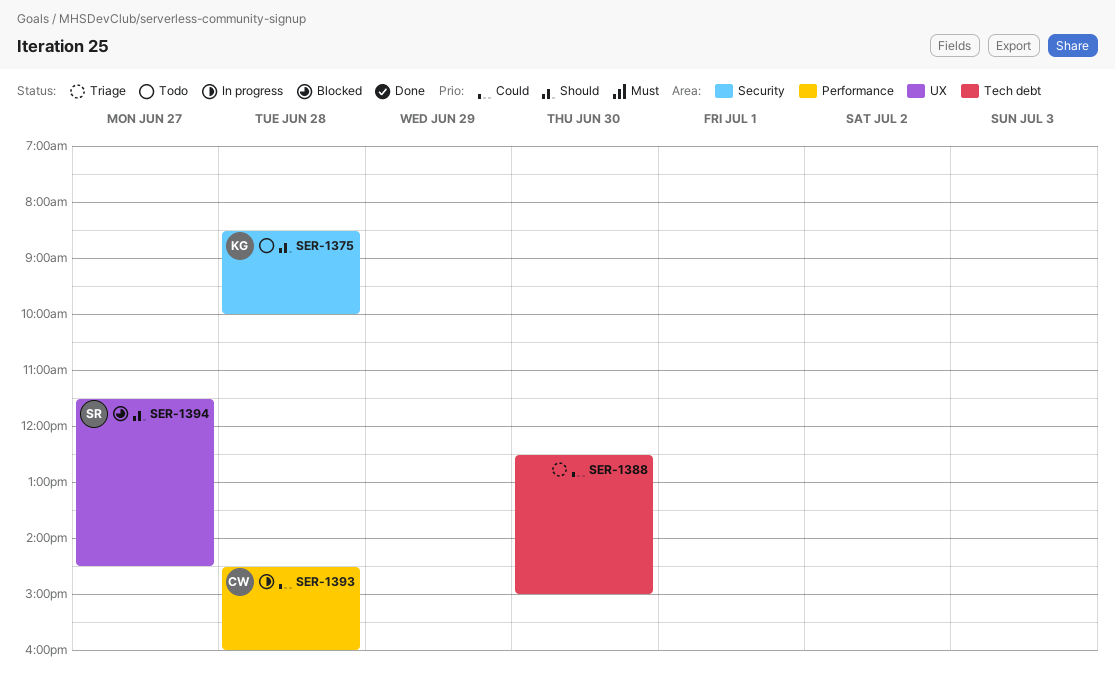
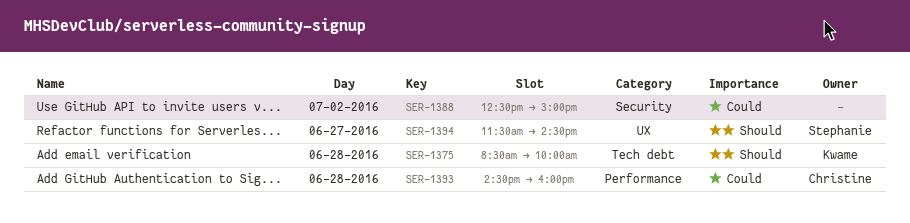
SER-1375, label: Security -> Tech debt
SER-1388, label: Tech debt -> Security
SER-1388, day: Jun 30 -> Jul 2

